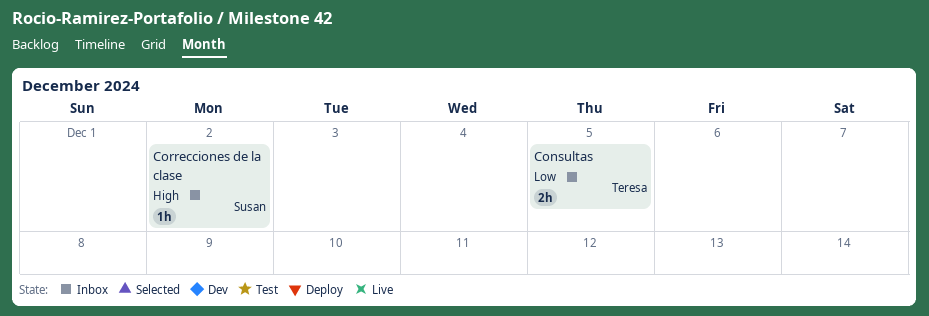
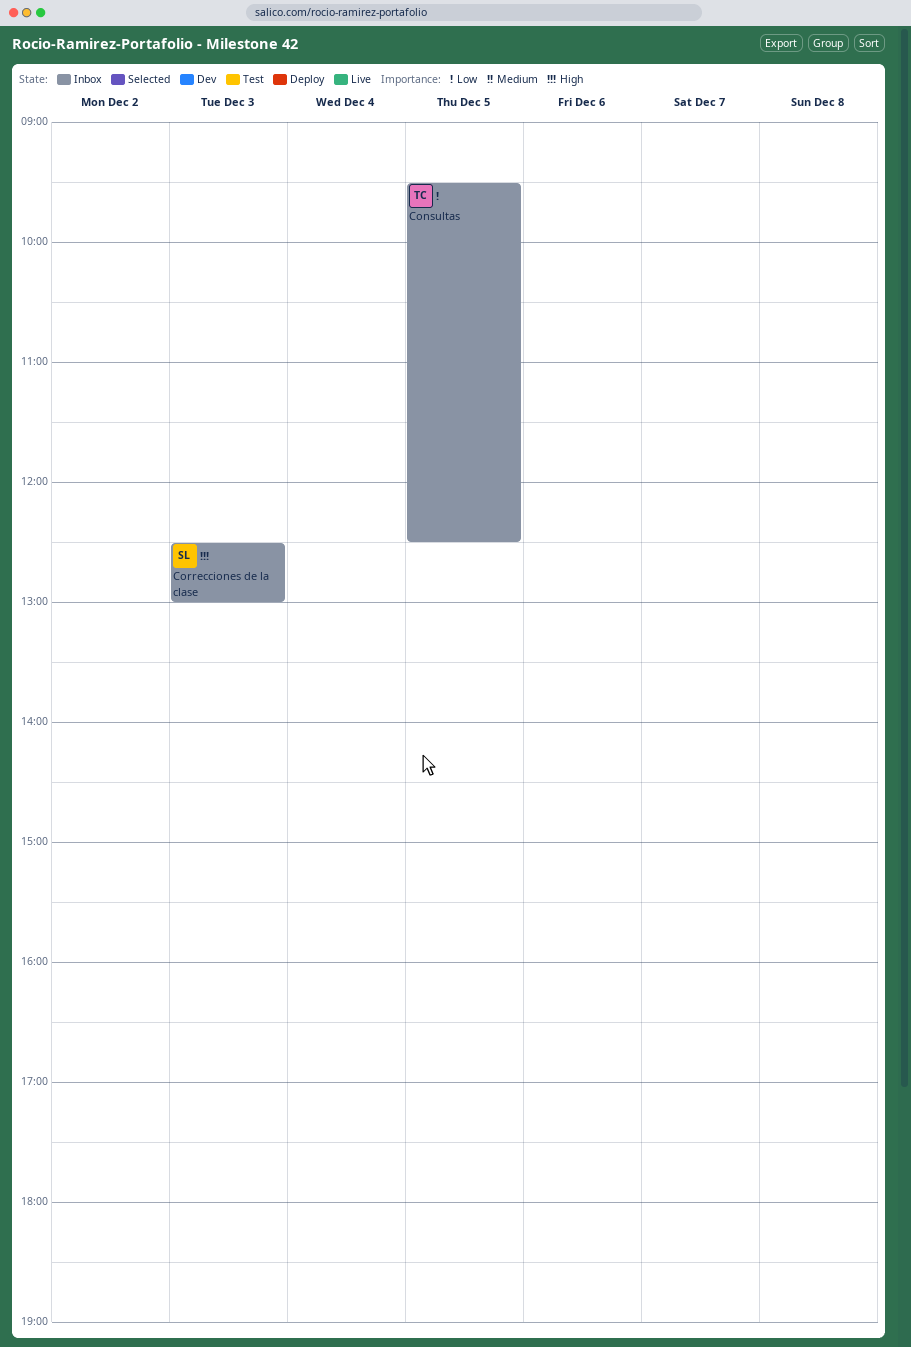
Correcciones de la clase, day: Dec 2 -> Dec 3

